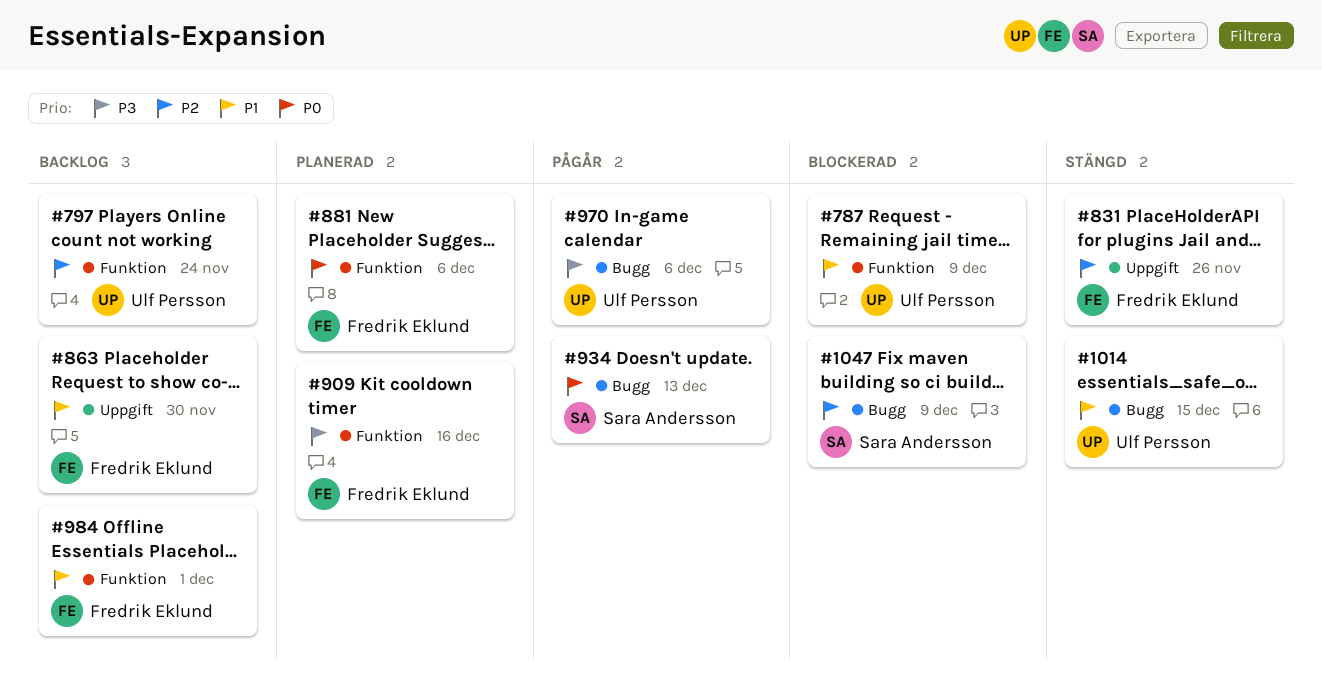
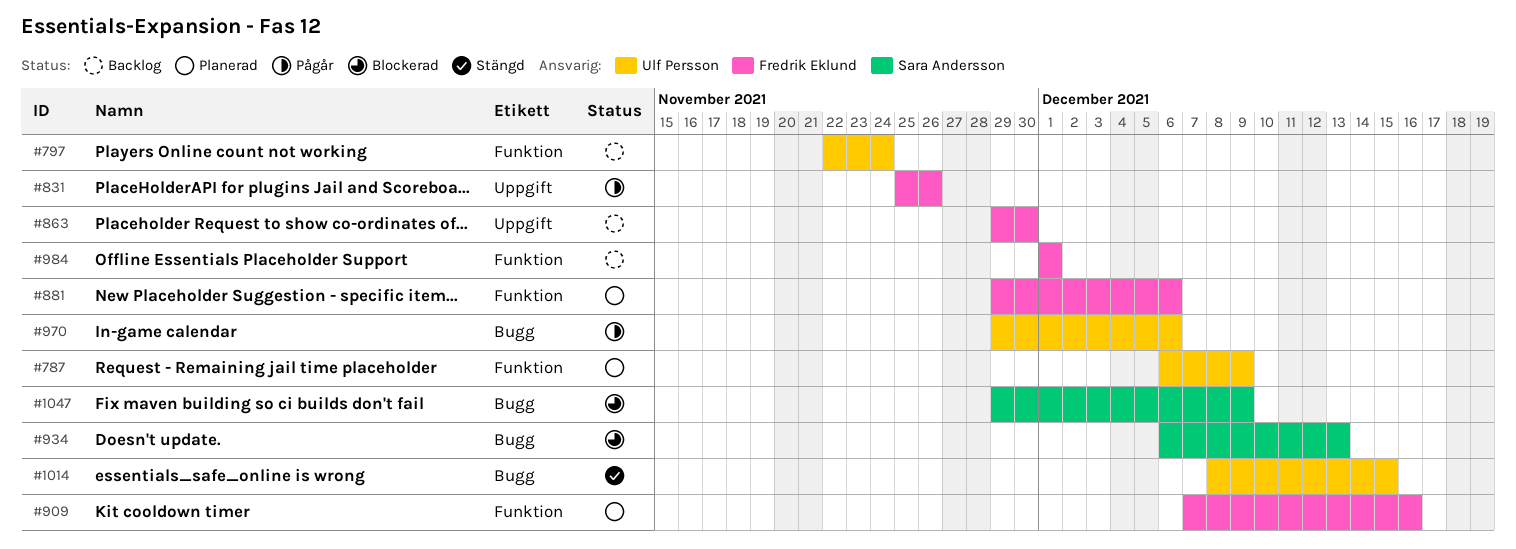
#787, status: Blockerad -> Planerad
#831, status: Stängd -> Pågår
#934, status: Pågår -> Blockerad

